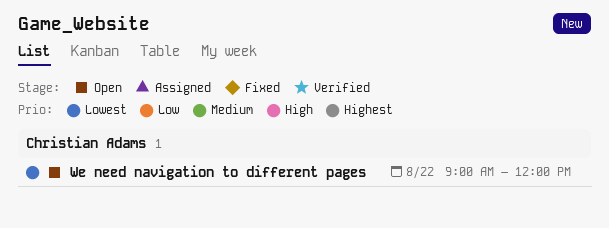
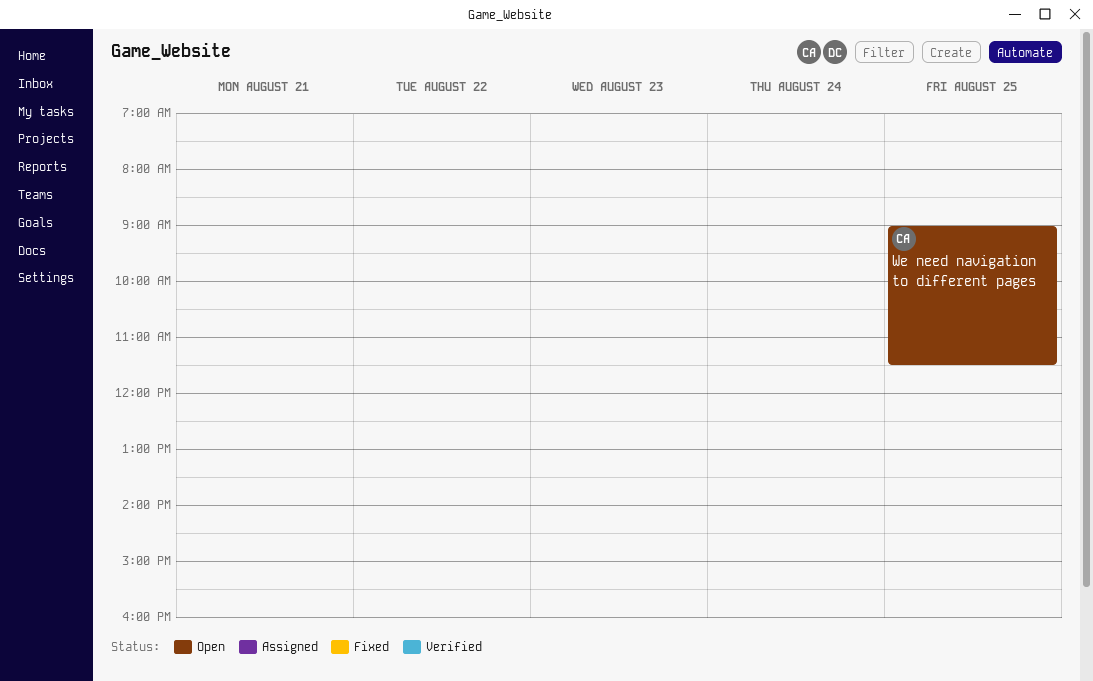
We need navigation to different pages, day: Aug 22 -> Aug 25
We need navigation to different pages, ends: 12:00 -> 11:30

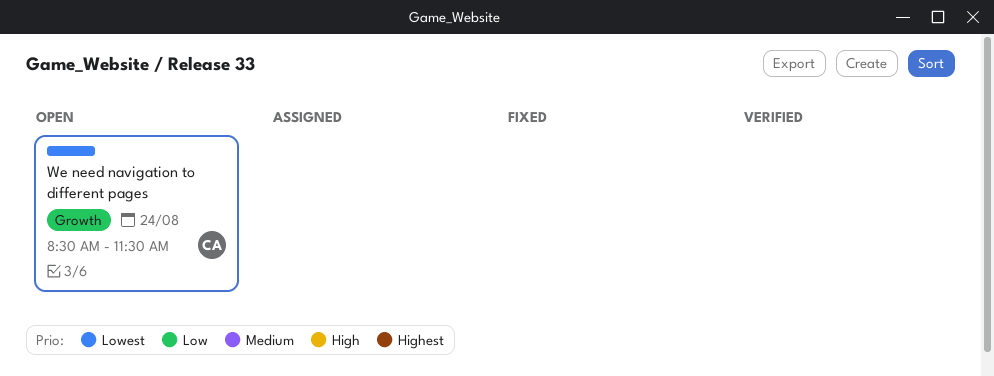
We need navigation to different pages, day: Aug 25 -> Aug 24
We need navigation to different pages, begins: 09:00 -> 08:30

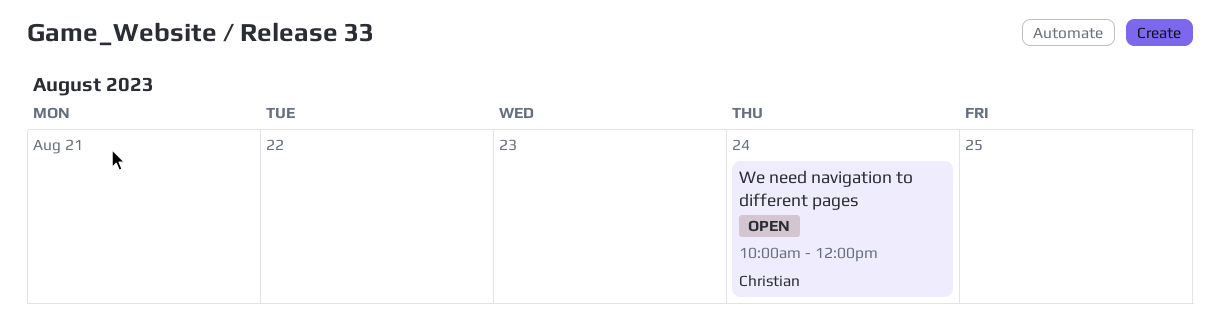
We need navigation to different pages, begins: 08:30 -> 10:00
We need navigation to different pages, ends: 11:30 -> 12:00

